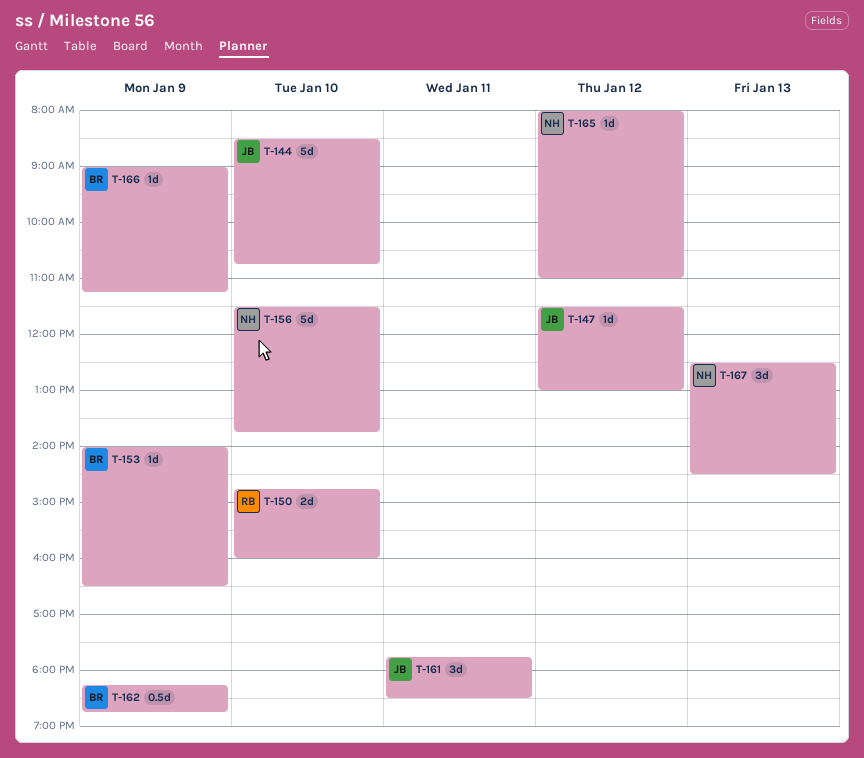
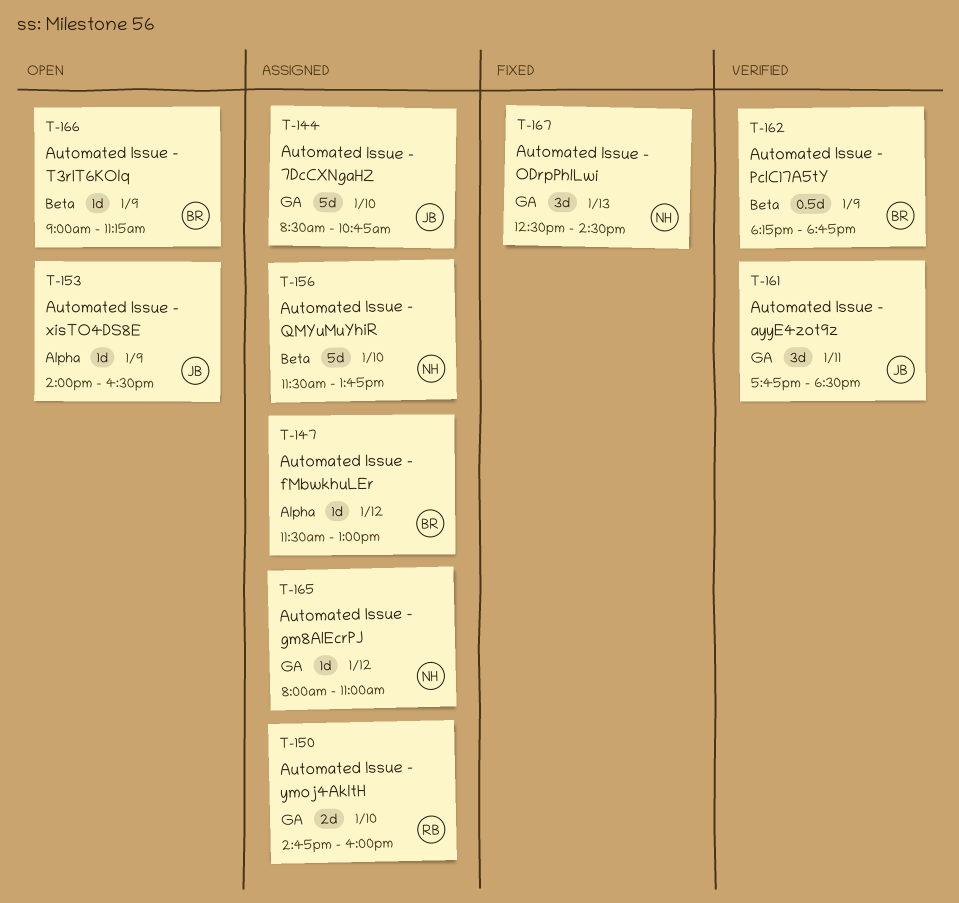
T-147, owner: JB -> BR
T-153, owner: BR -> JB

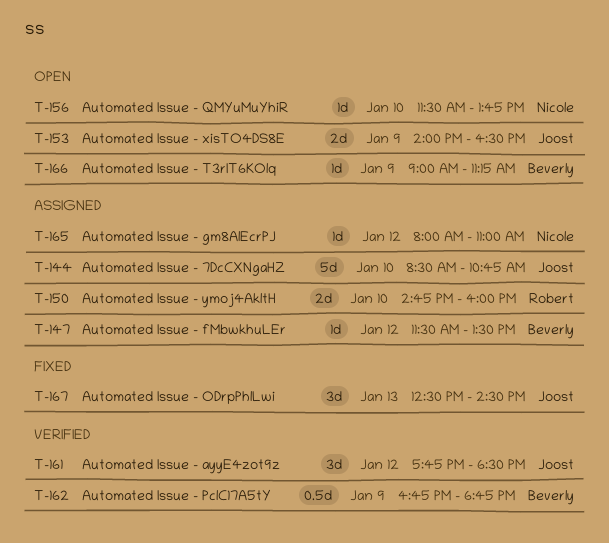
T-147, ends: 13:00 -> 13:30
T-153, estimate: 1d -> 2d
T-156, status: Assigned -> Open
T-156, estimate: 5d -> 1d
T-161, day: Jan 11 -> Jan 12
T-162, begins: 18:15 -> 16:45
T-167, owner: Nicole -> Joost

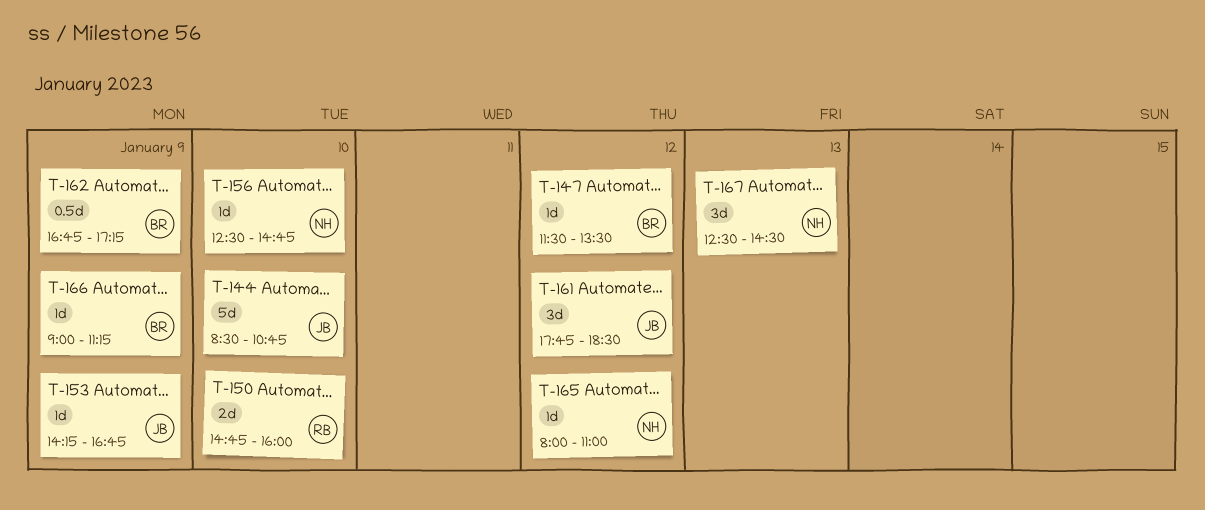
T-153, estimate: 2d -> 1d
T-153, begins: 14:00 -> 14:15
T-153, ends: 16:30 -> 16:45
T-156, begins: 11:30 -> 12:30
T-156, ends: 13:45 -> 14:45
T-162, ends: 18:45 -> 17:15
T-167, owner: Joost -> Nicole

